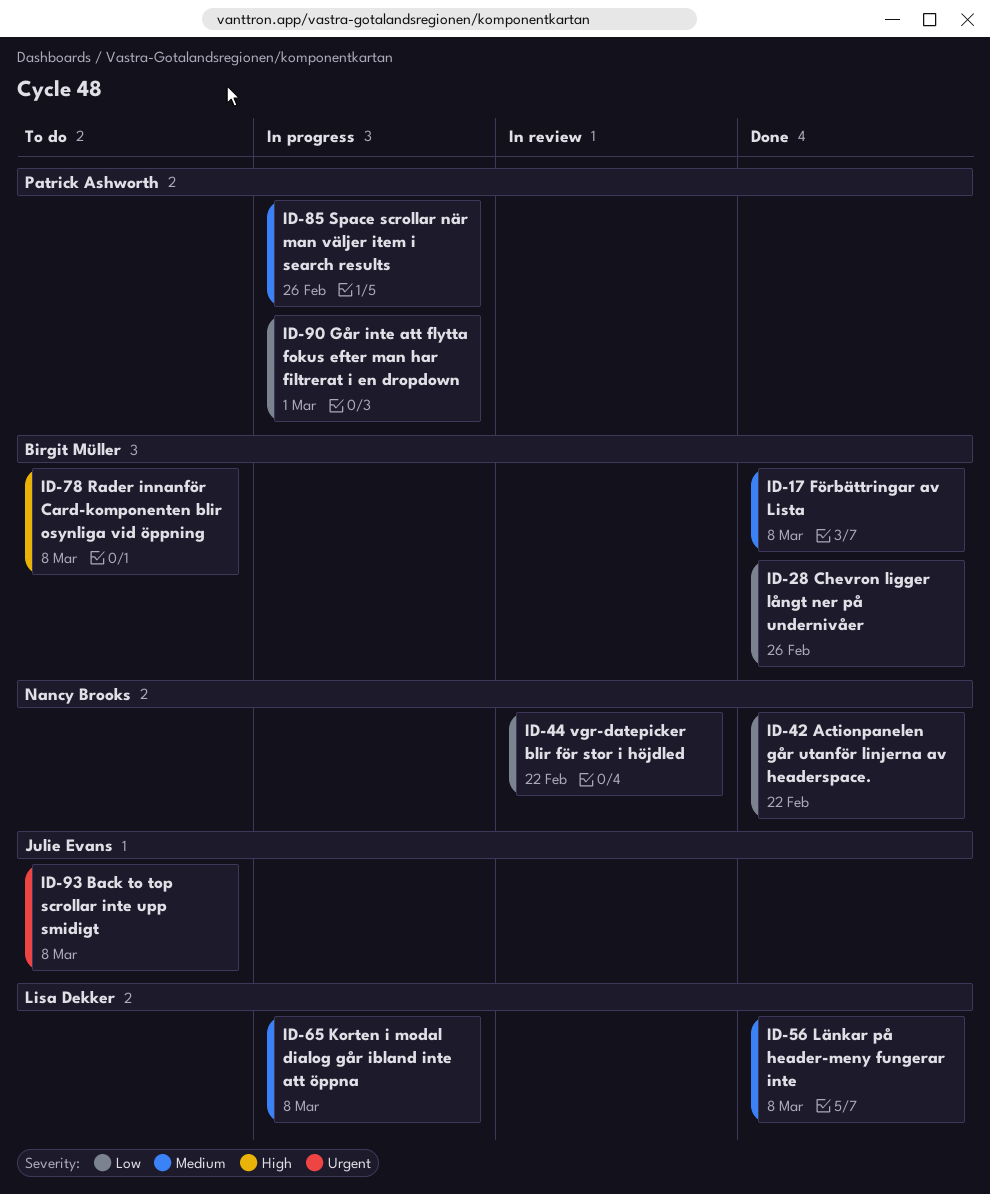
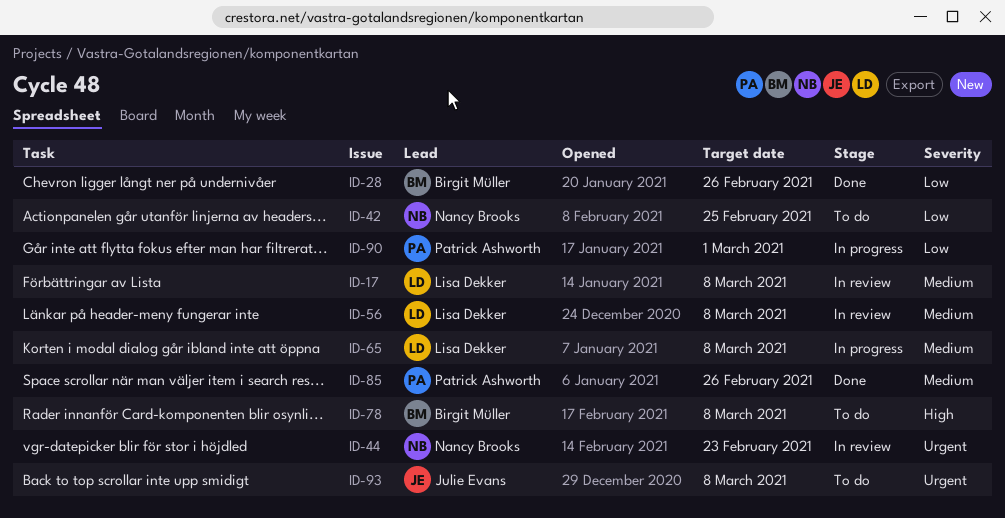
ID-17, status: Done -> In review
ID-17, owner: Birgit Müller -> Lisa Dekker
ID-42, status: Done -> To do
ID-42, due: Feb 22 -> Feb 25
ID-44, priority: Low -> Urgent
ID-44, due: Feb 22 -> Feb 23
ID-56, status: Done -> In review
ID-85, status: In progress -> Done

